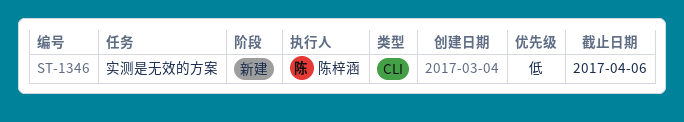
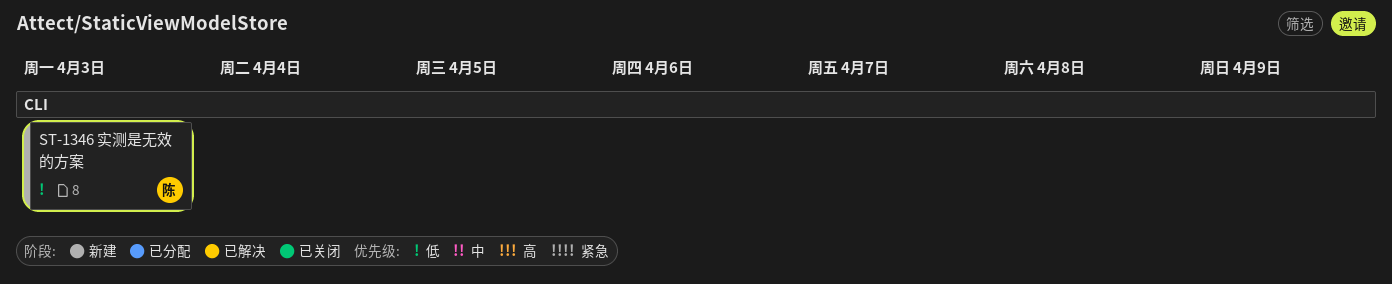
ST-1346, due: Apr 6 -> Apr 3

